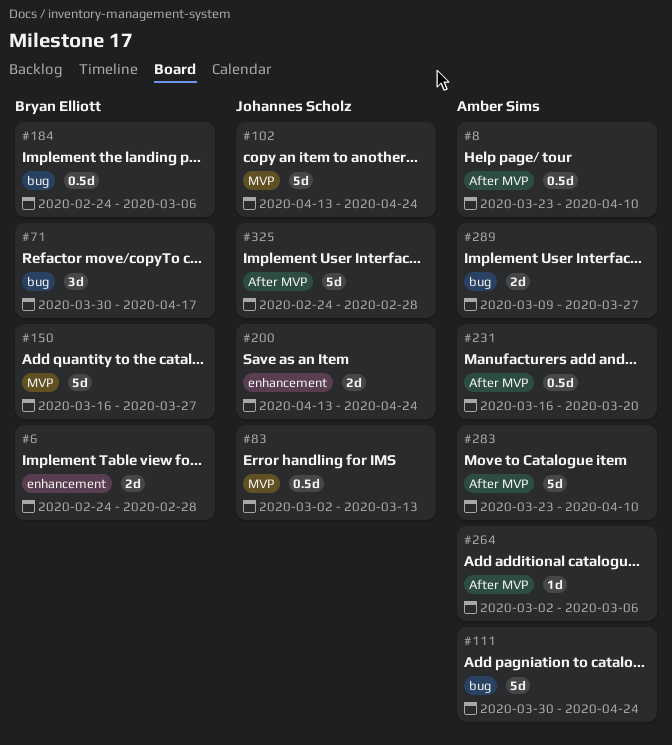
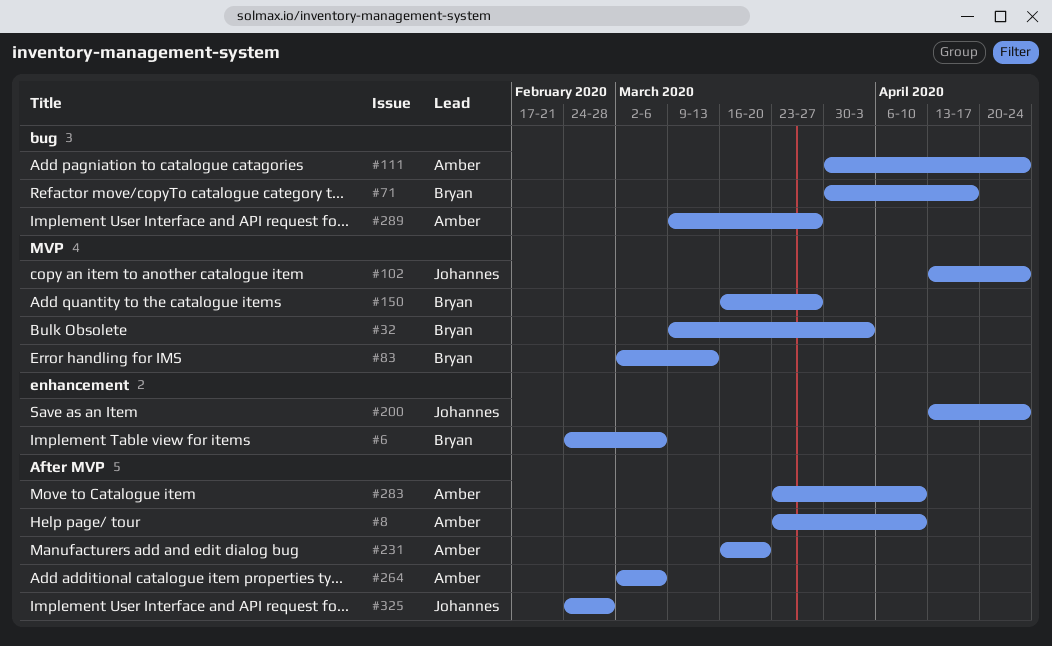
#6, due: Feb 28 -> Mar 6
#32: none -> present
#83, owner: Johannes Scholz -> Bryan Elliott
#184: present -> none

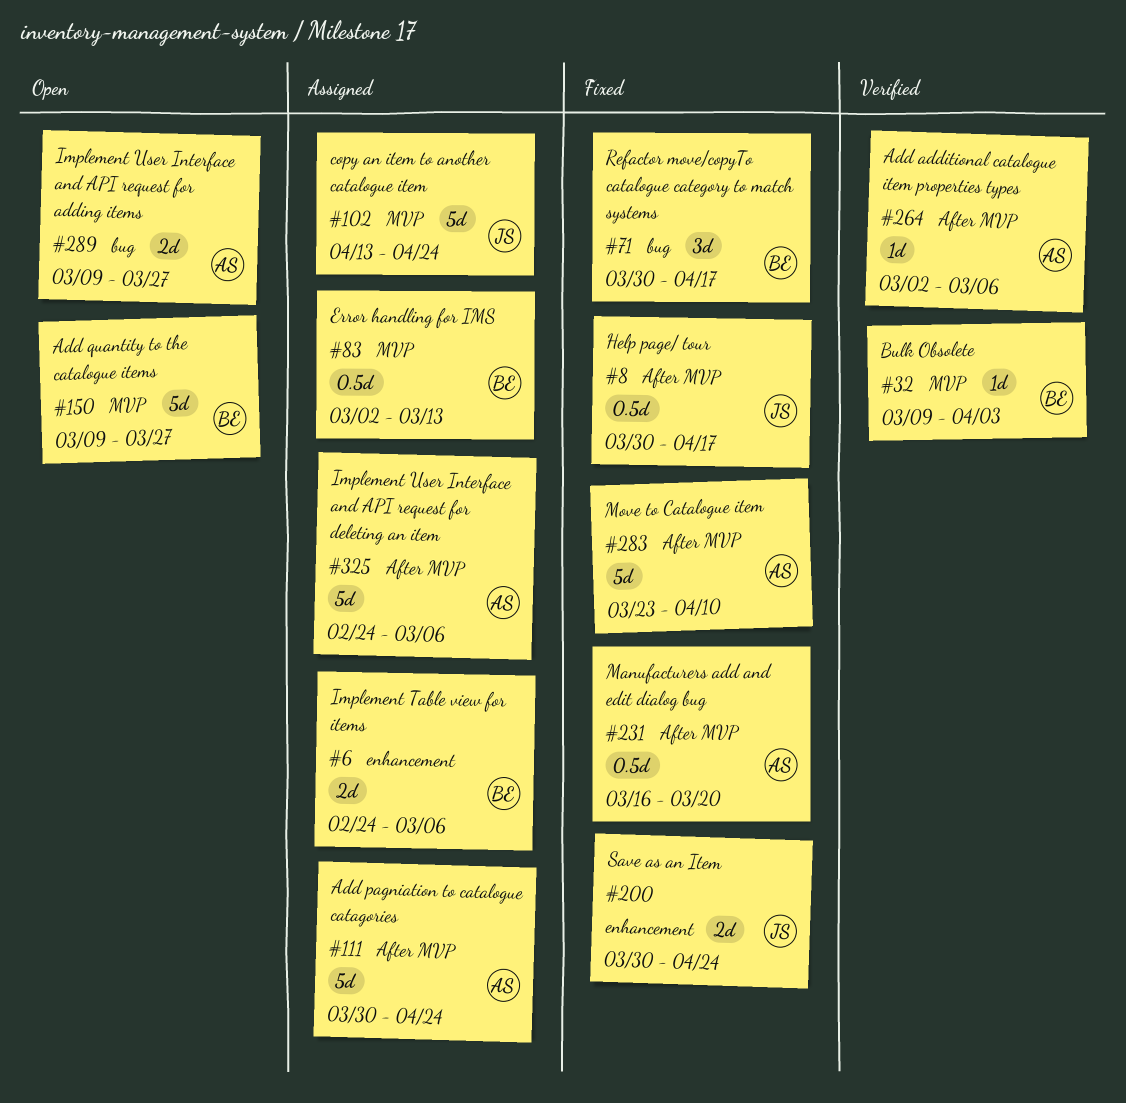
#8, owner: Amber -> Johannes
#8, start: Mar 23 -> Mar 30
#8, due: Apr 10 -> Apr 17
#111, label: bug -> After MVP
#150, start: Mar 16 -> Mar 9
#200, start: Apr 13 -> Mar 30
#325, owner: Johannes -> Amber
#325, due: Feb 28 -> Mar 6

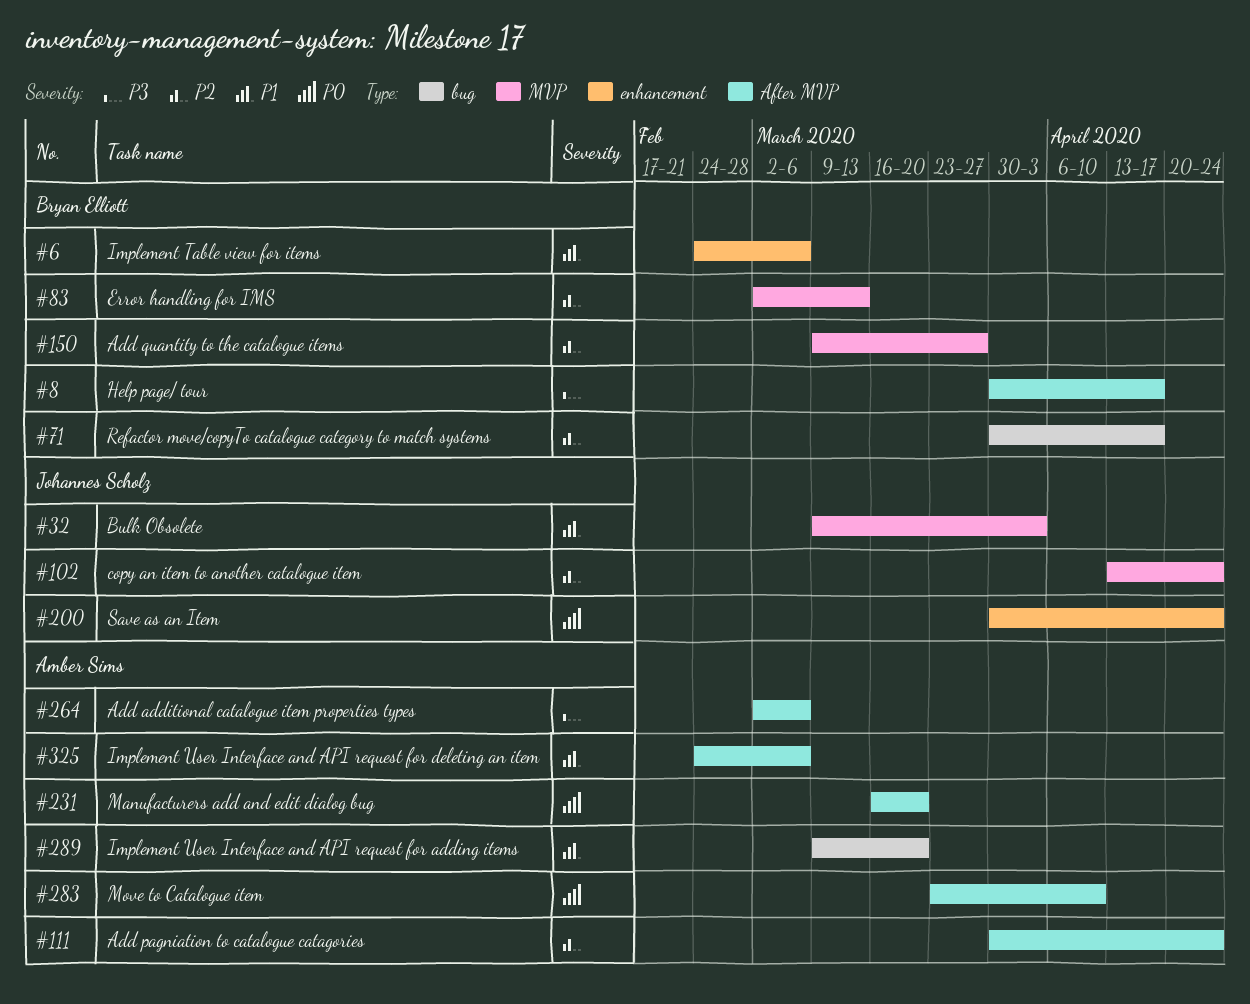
#8, owner: Johannes Scholz -> Bryan Elliott
#32, owner: Bryan Elliott -> Johannes Scholz
#289, due: Mar 27 -> Mar 20

